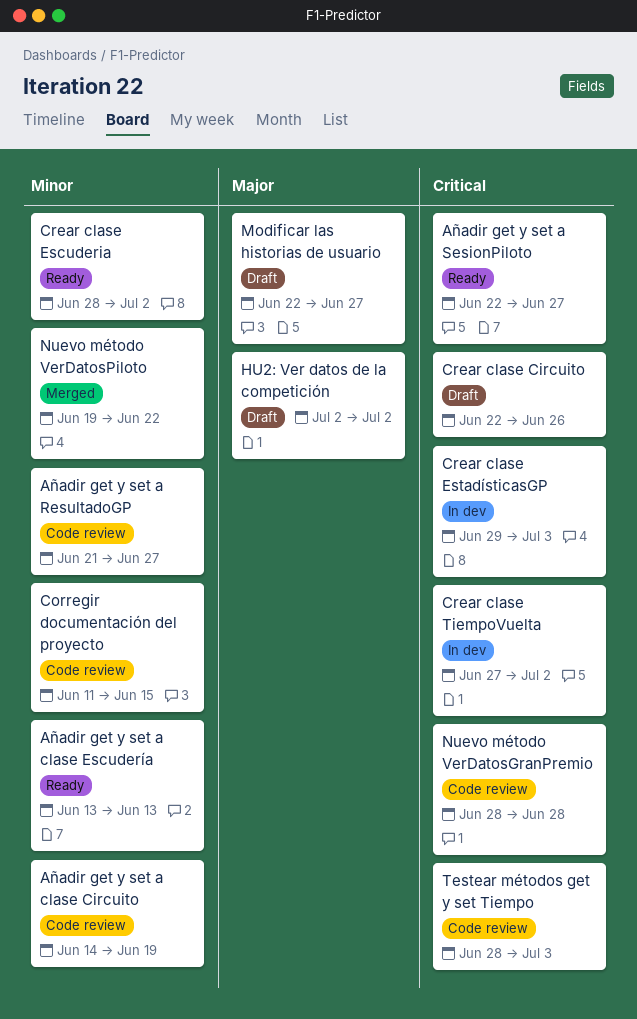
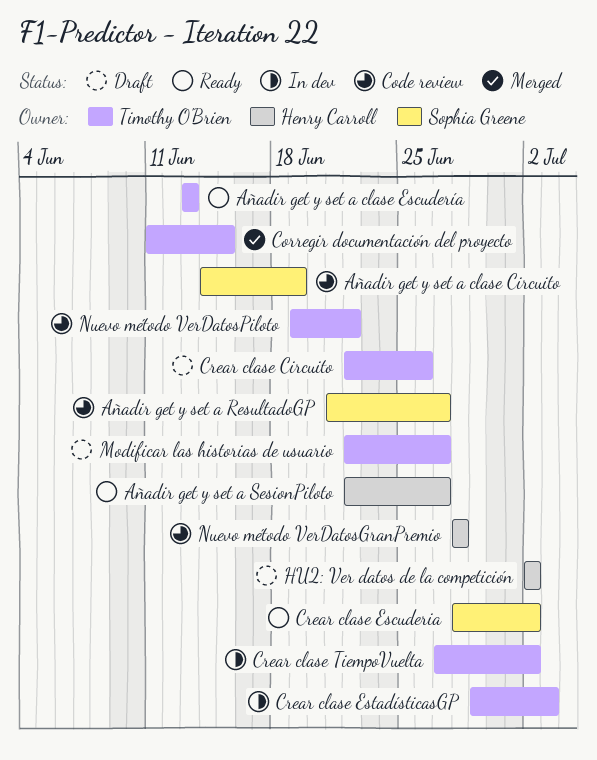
Corregir documentación del proyecto, status: Code review -> Merged
Nuevo método VerDatosPiloto, status: Merged -> Code review
Testear métodos get y set Tiempo: present -> none

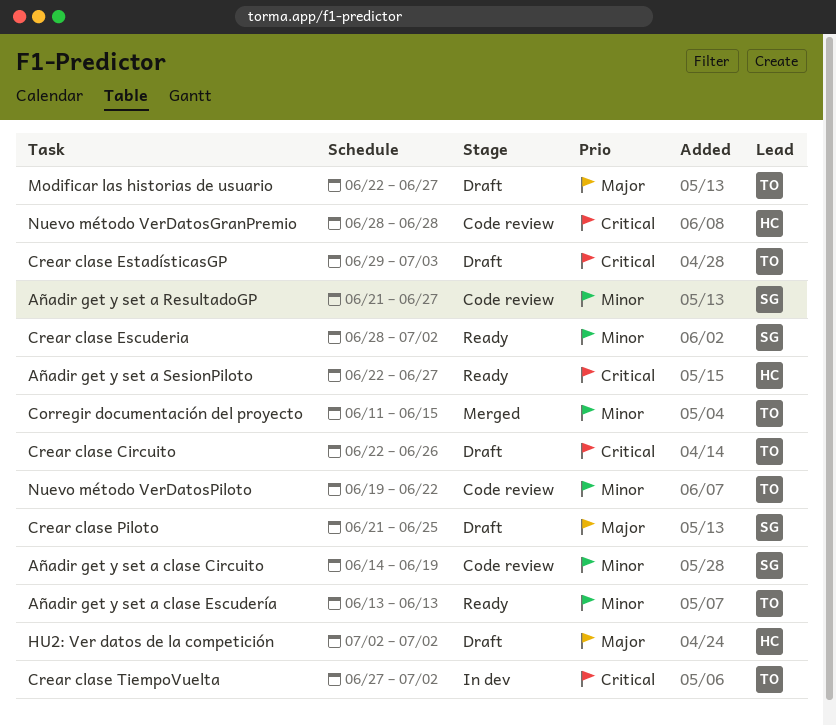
Crear clase EstadísticasGP, status: In dev -> Draft
Crear clase Piloto: none -> present

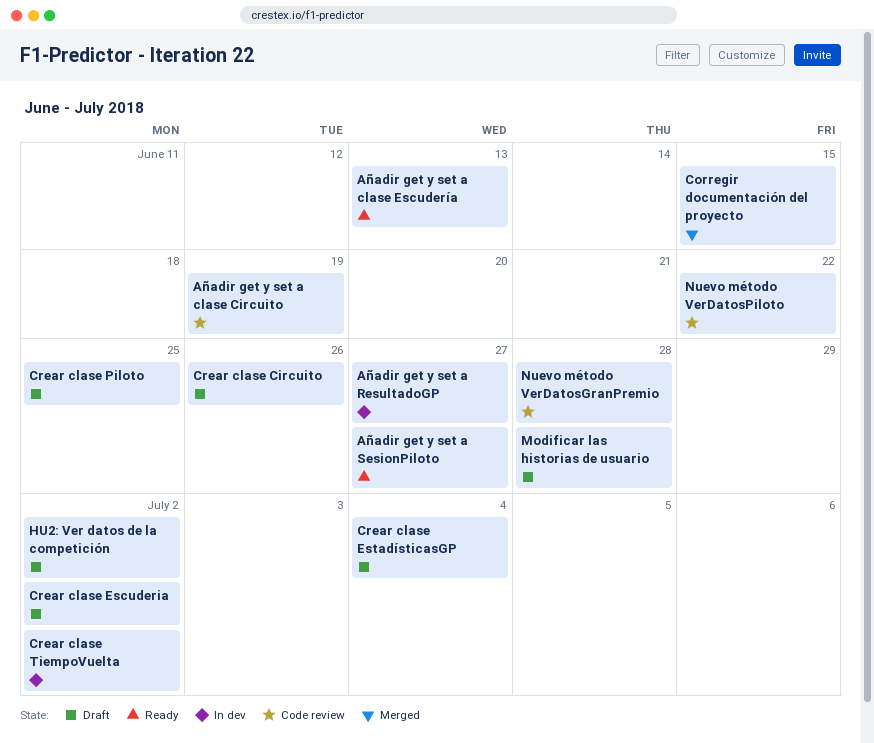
Añadir get y set a ResultadoGP, status: Code review -> In dev
Crear clase Escuderia, status: Ready -> Draft
Crear clase EstadísticasGP, due: Jul 3 -> Jul 4
Modificar las historias de usuario, due: Jun 27 -> Jun 28

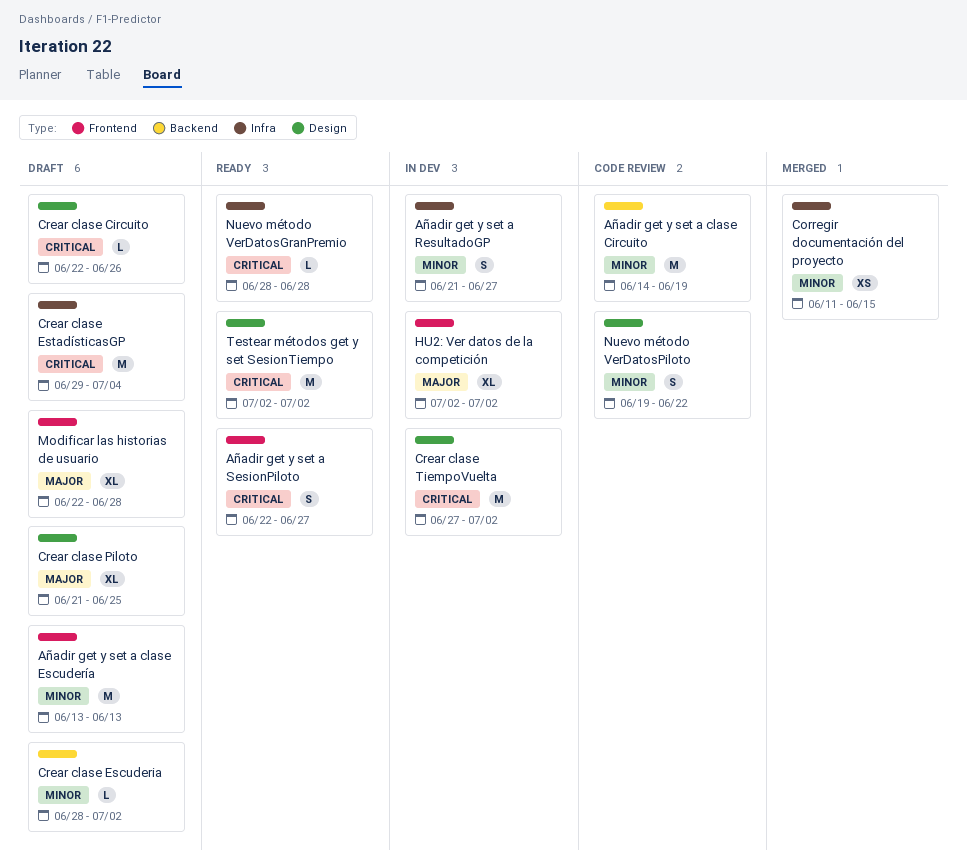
Añadir get y set a clase Escudería, status: Ready -> Draft
HU2: Ver datos de la competición, status: Draft -> In dev
Nuevo método VerDatosGranPremio, status: Code review -> Ready
Testear métodos get y set SesionTiempo: none -> present

